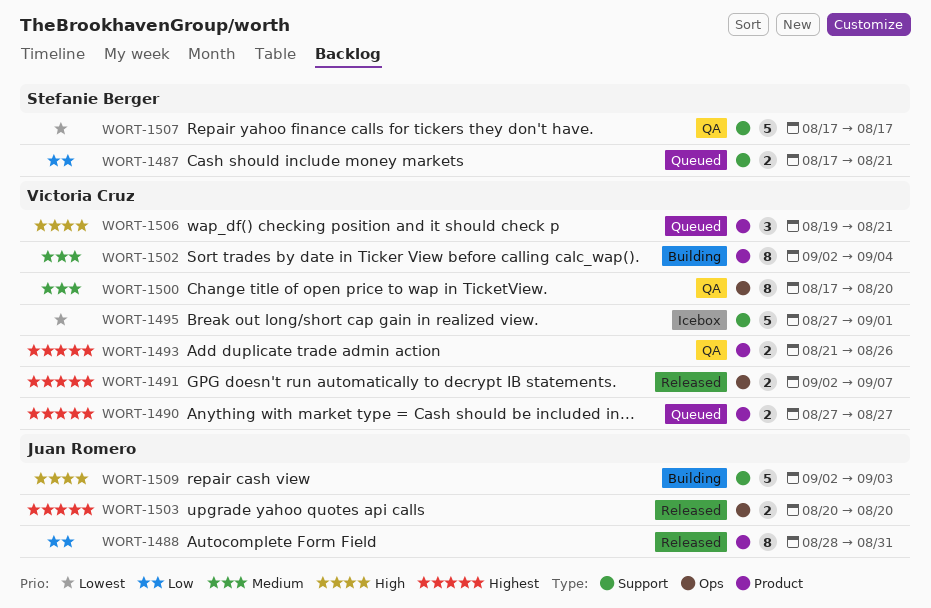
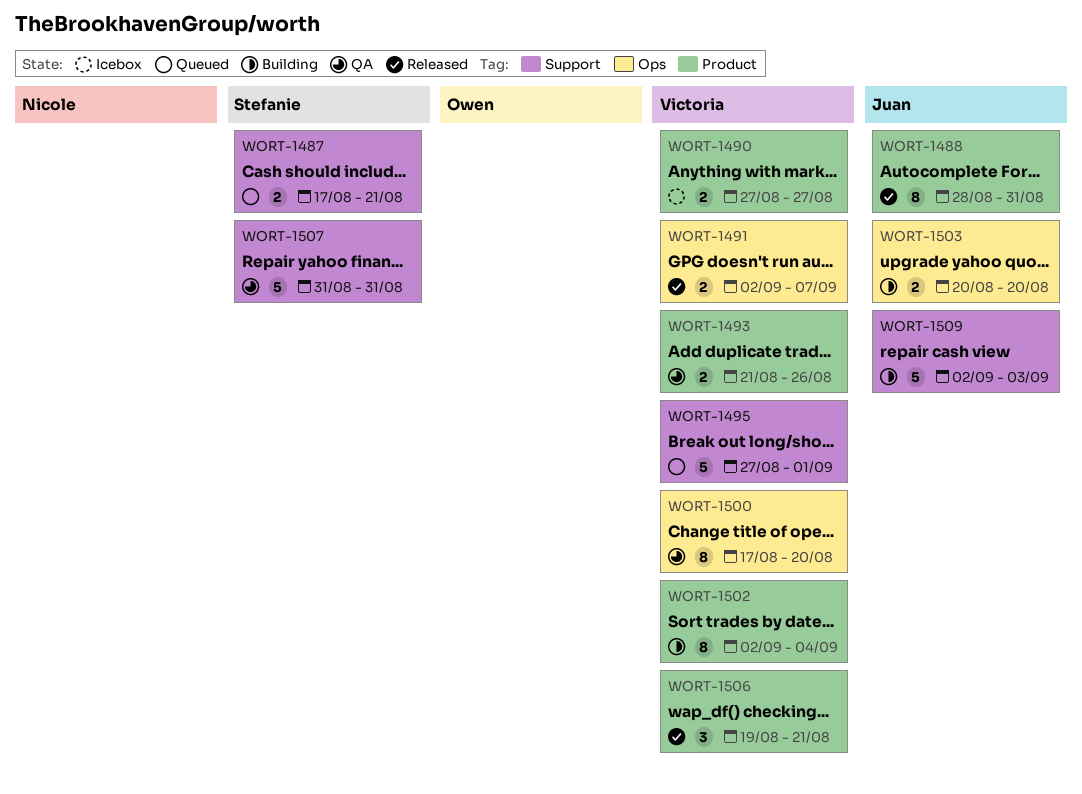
WORT-1490, status: Queued -> Icebox
WORT-1495, status: Icebox -> Queued
WORT-1503, status: Released -> Building
WORT-1506, status: Queued -> Released
WORT-1507, start: Aug 17 -> Aug 31
WORT-1507, due: Aug 17 -> Aug 31

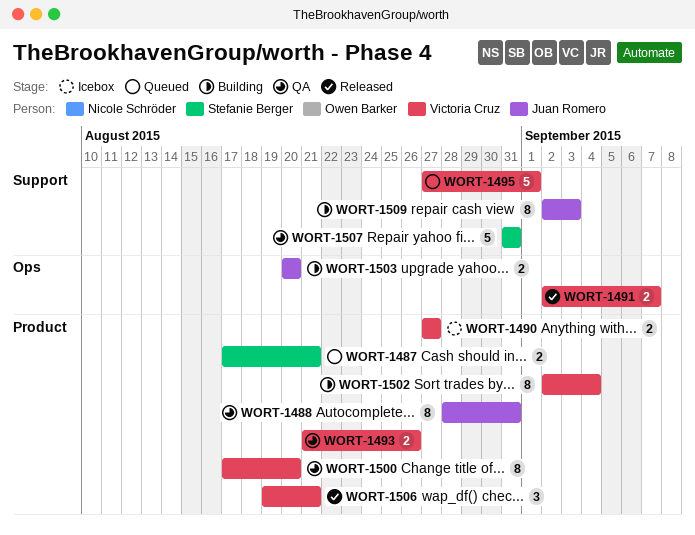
WORT-1487, label: Support -> Product
WORT-1488, status: Released -> QA
WORT-1500, label: Ops -> Product
WORT-1509, estimate: 5 -> 8

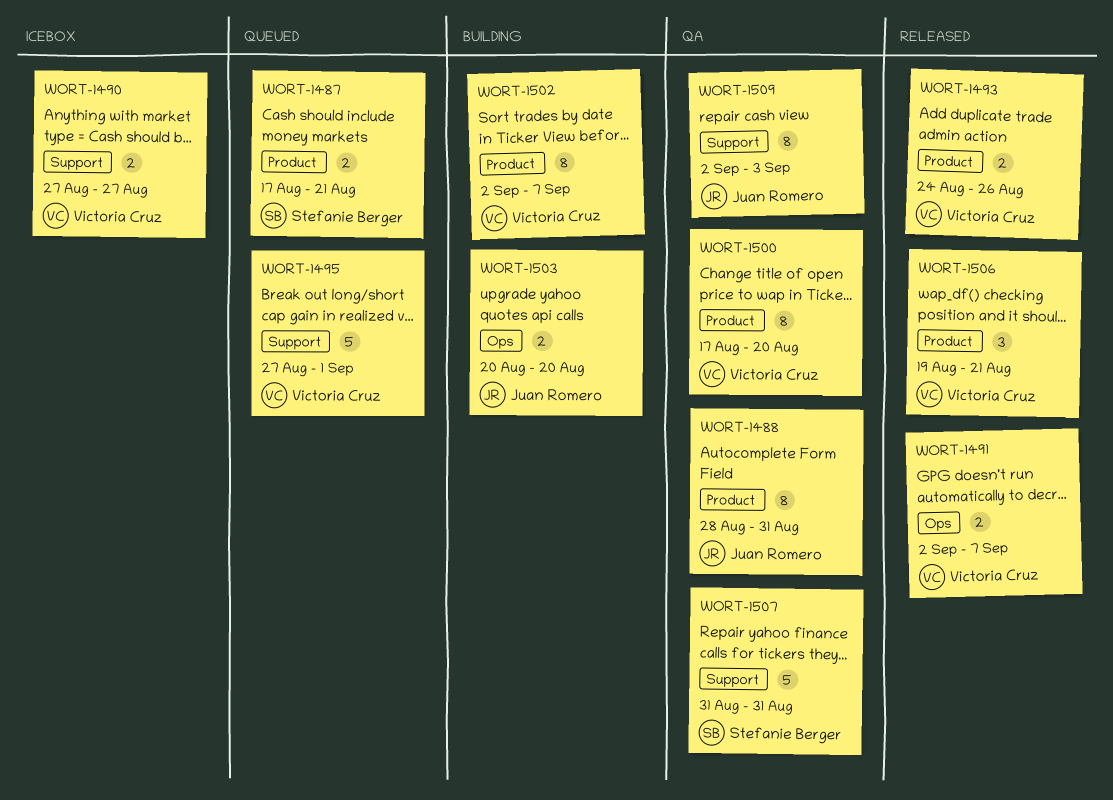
WORT-1490, label: Product -> Support
WORT-1493, status: QA -> Released
WORT-1493, start: Aug 21 -> Aug 24
WORT-1502, due: Sep 4 -> Sep 7
WORT-1509, status: Building -> QA

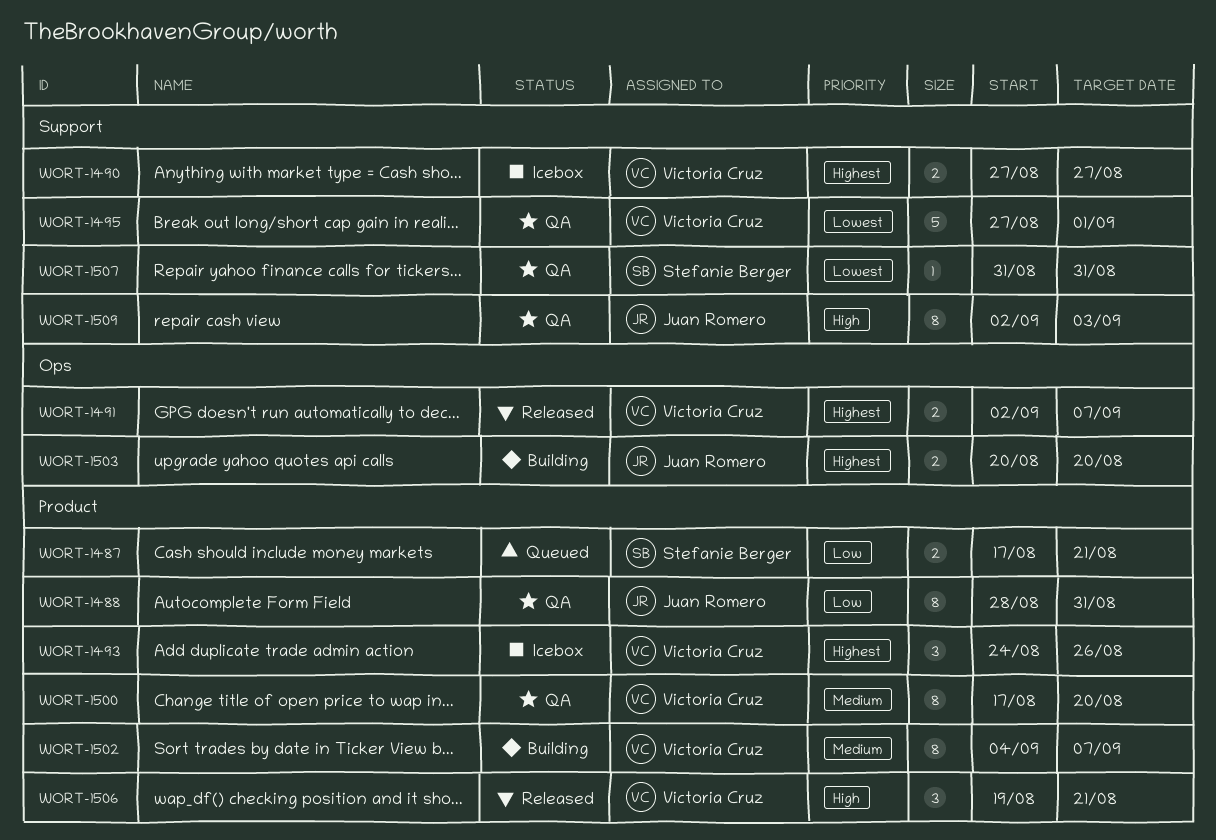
WORT-1493, status: Released -> Icebox
WORT-1493, estimate: 2 -> 3
WORT-1495, status: Queued -> QA
WORT-1502, start: Sep 2 -> Sep 4
WORT-1507, estimate: 5 -> 1

